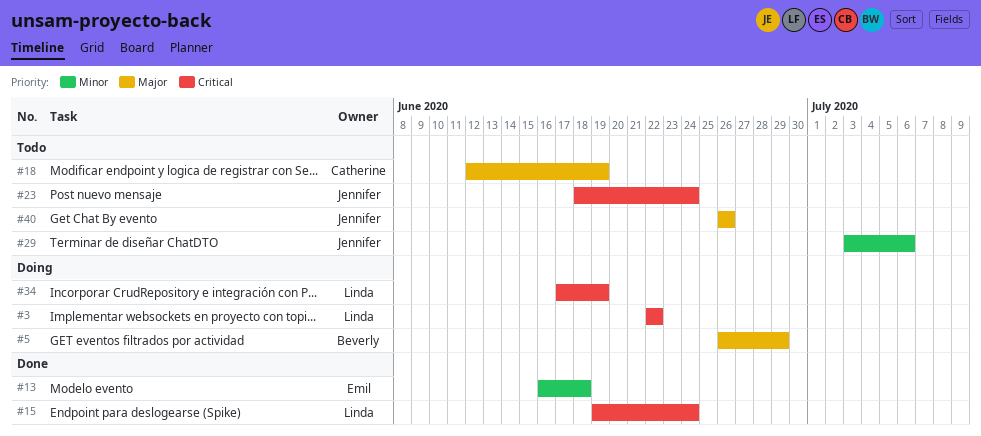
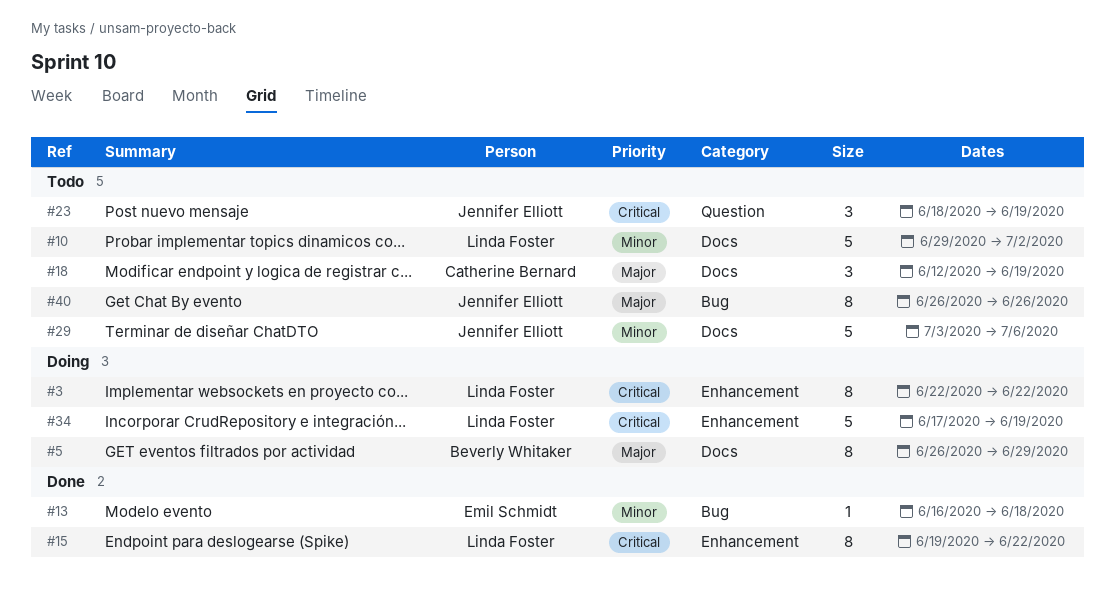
#10: none -> present
#15, due: Jun 24 -> Jun 22
#23, due: Jun 24 -> Jun 19

